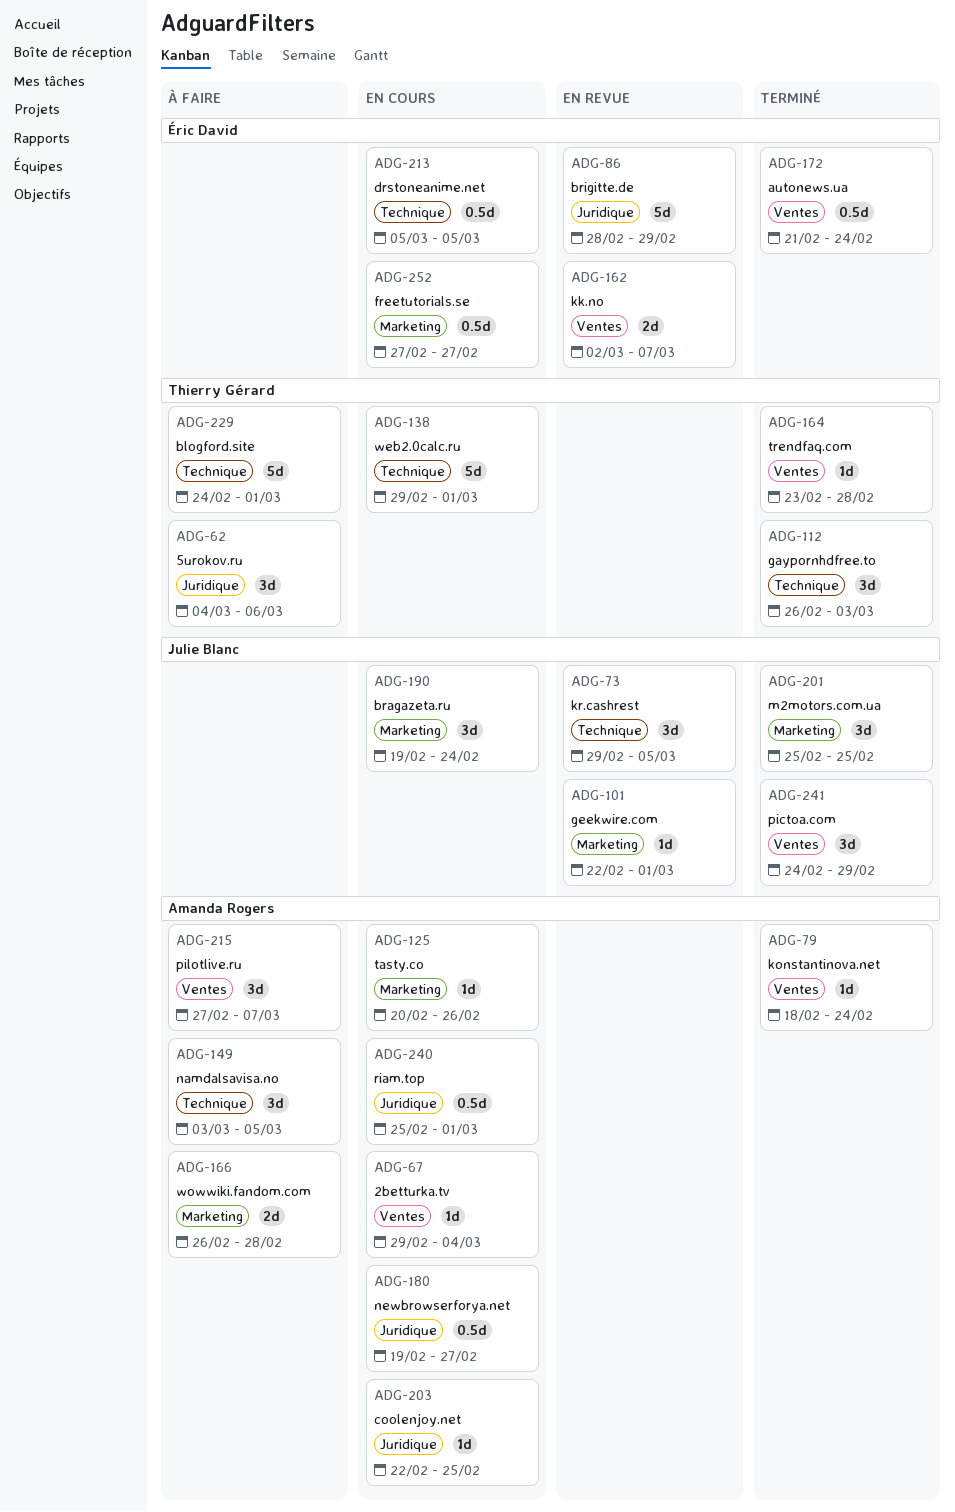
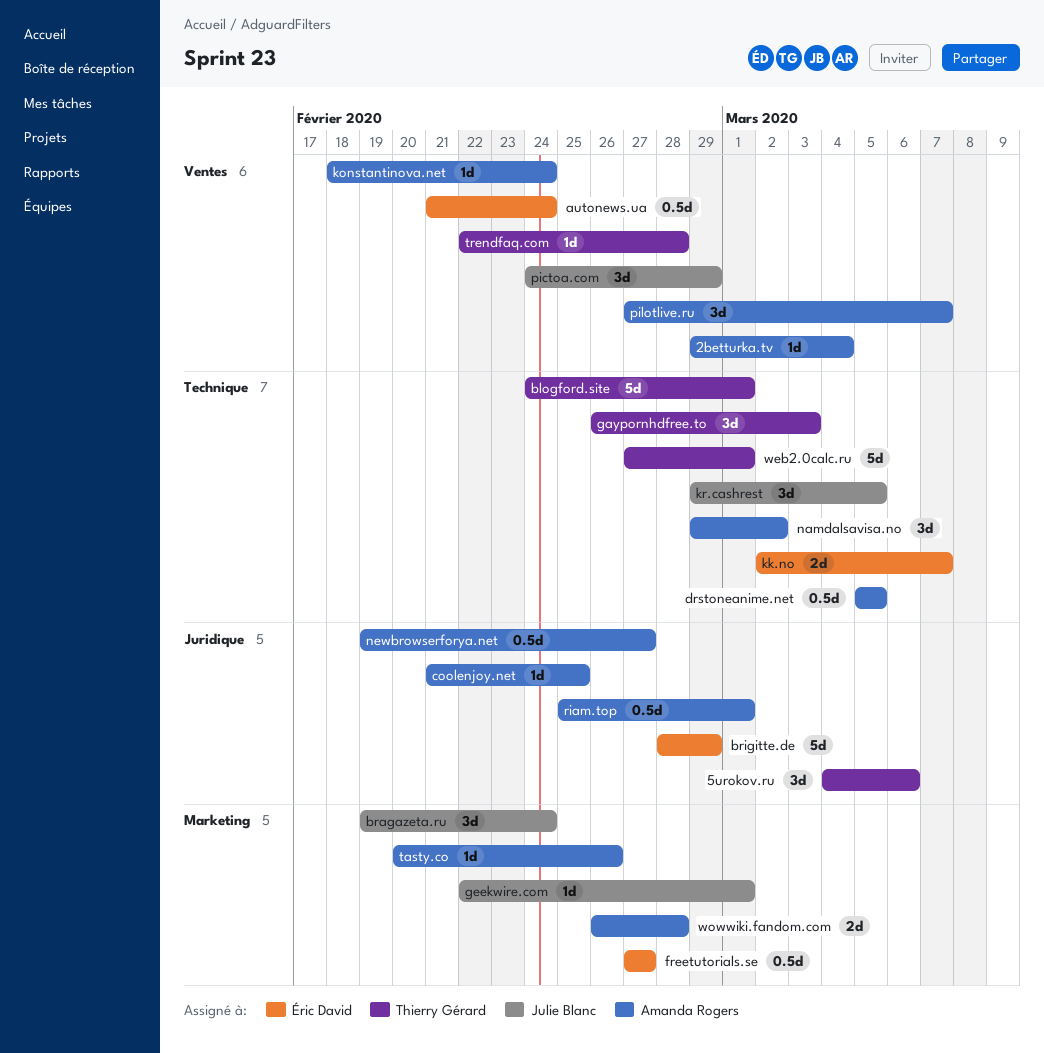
coolenjoy.net, start: Feb 22 -> Feb 21
drstoneanime.net, owner: Éric David -> Amanda Rogers
kk.no, label: Ventes -> Technique
m2motors.com.ua: present -> none
namdalsavisa.no, start: Mar 3 -> Feb 29
namdalsavisa.no, due: Mar 5 -> Mar 2
trendfaq.com, start: Feb 23 -> Feb 22
web2.0calc.ru, start: Feb 29 -> Feb 27

